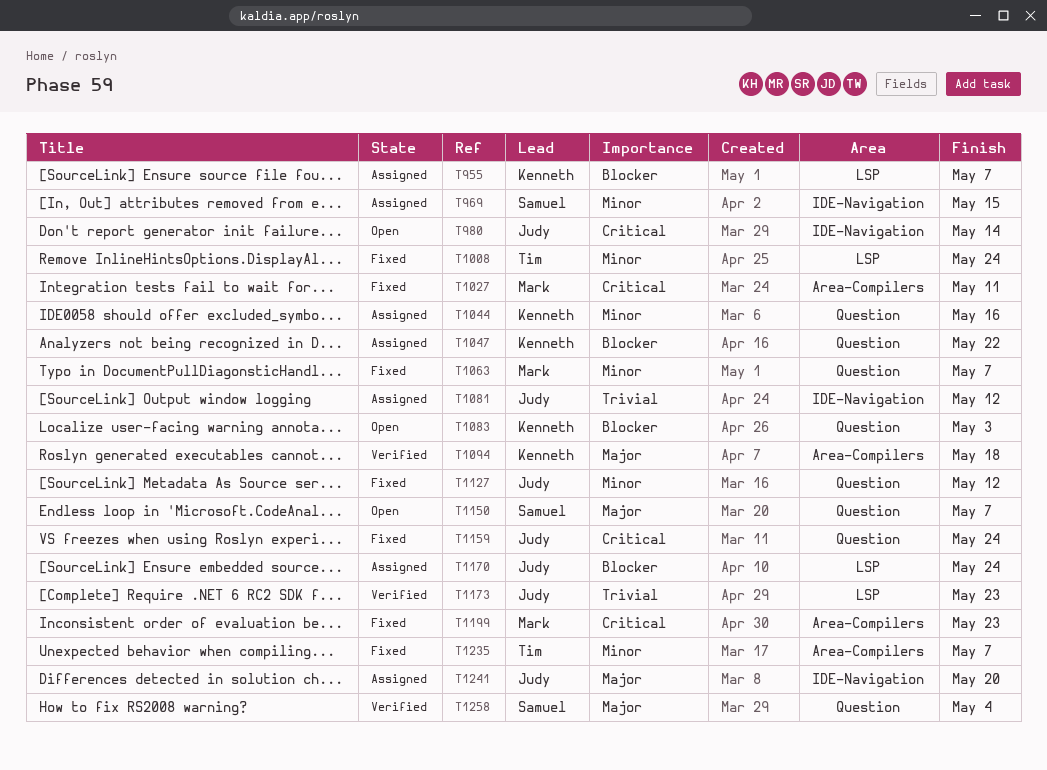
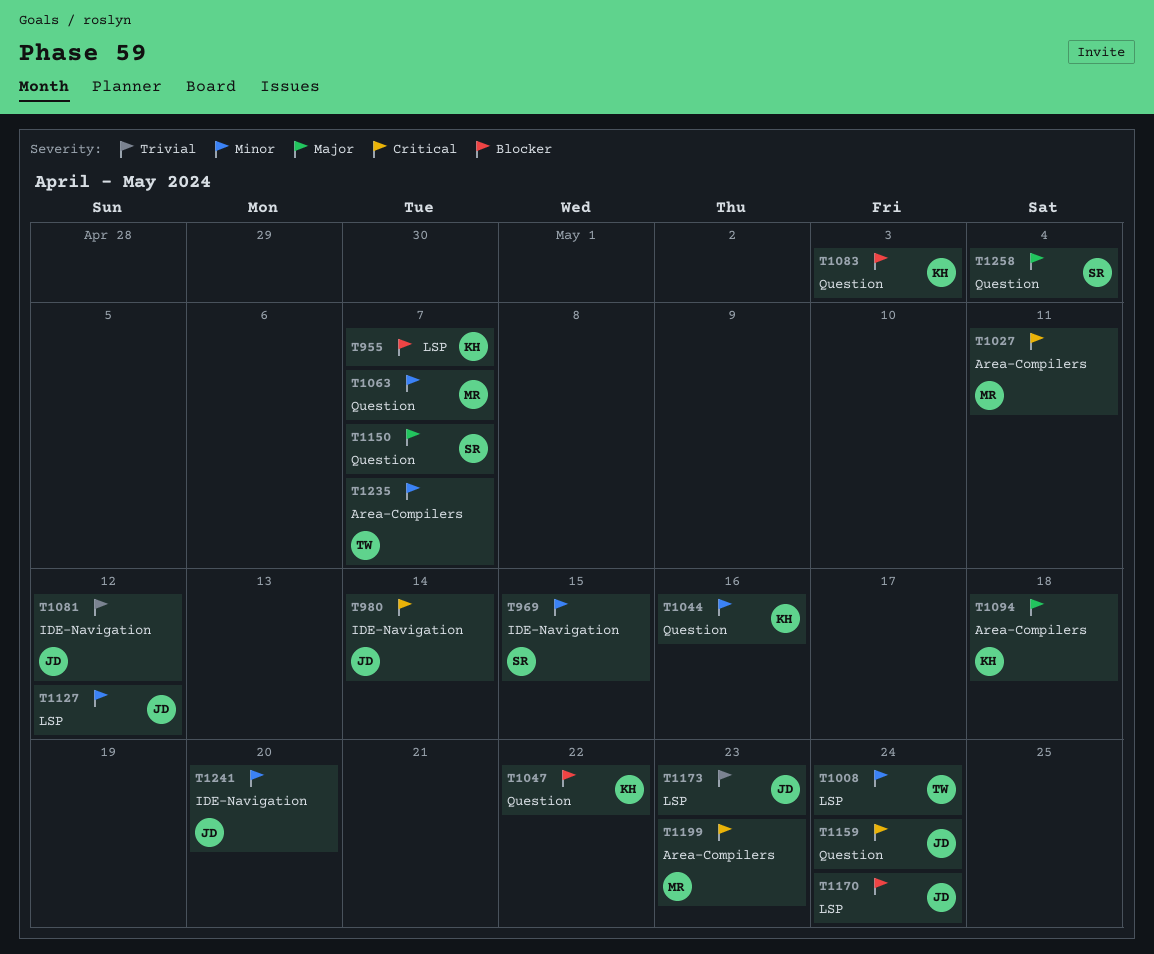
T1127, label: Question -> LSP
T1241, priority: Major -> Minor

